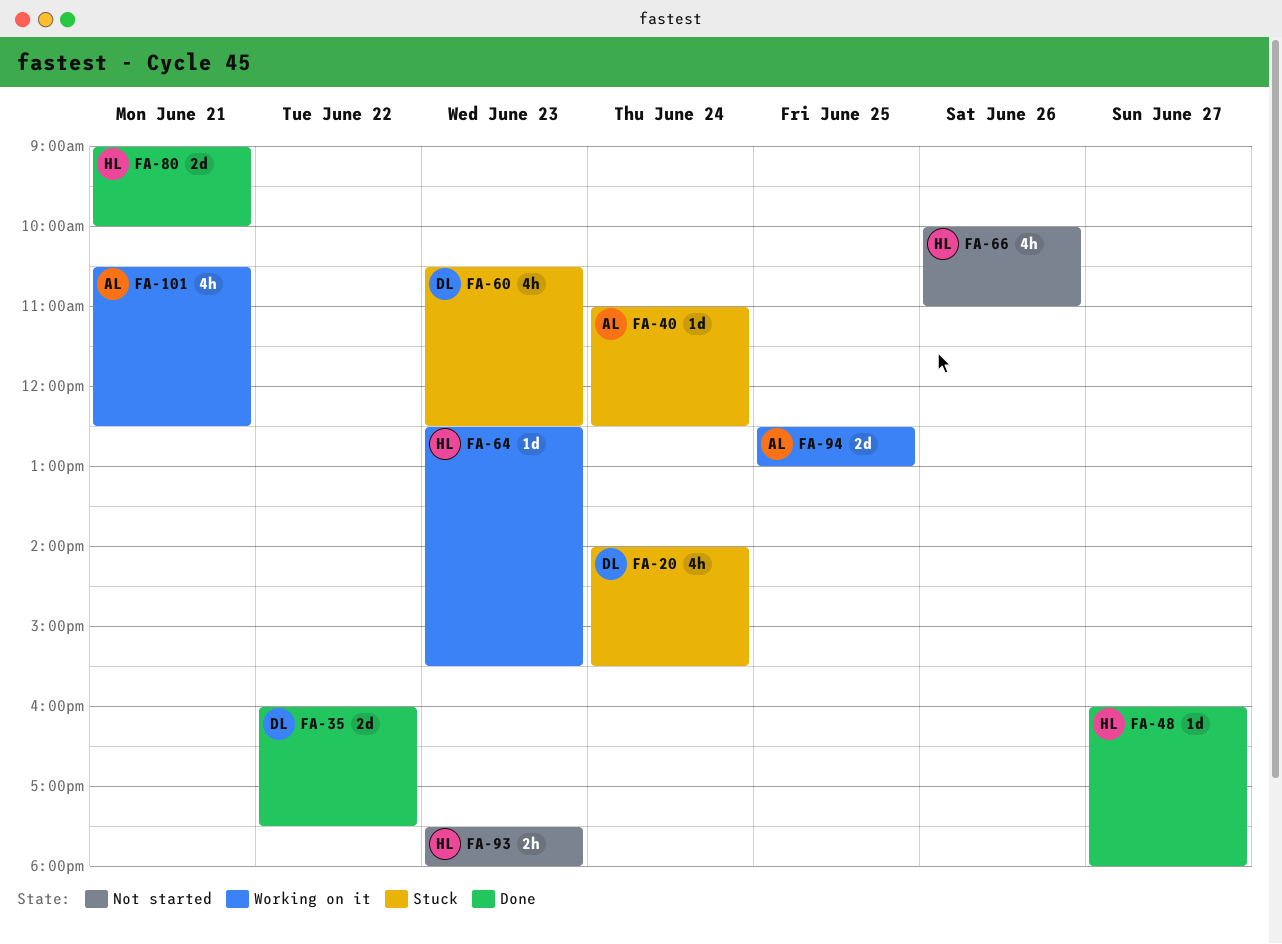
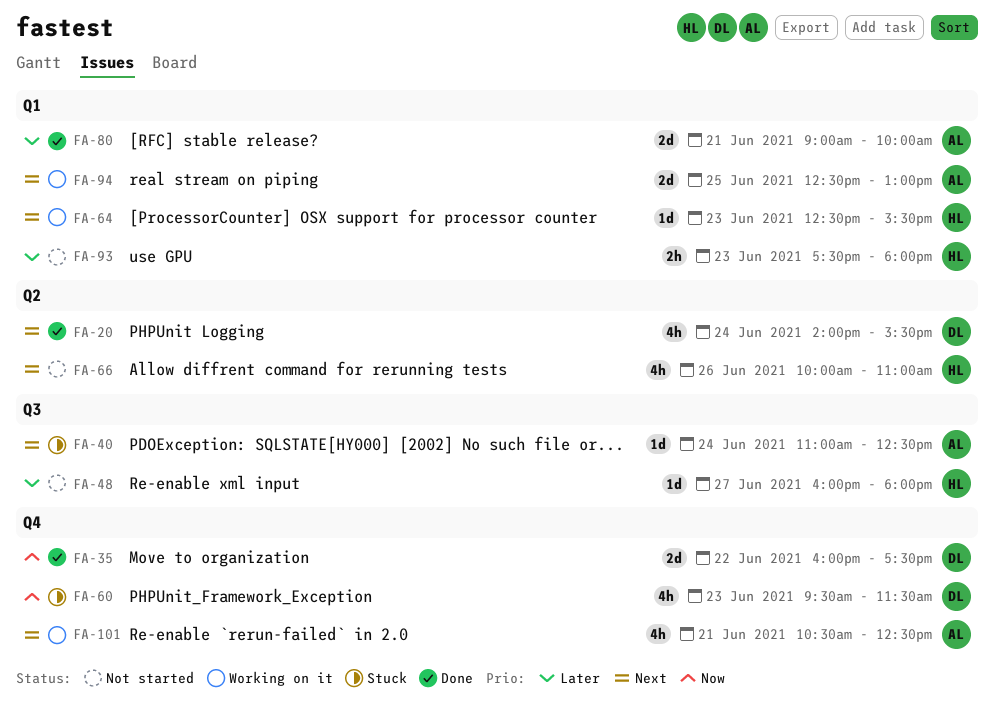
FA-20, status: Stuck -> Done
FA-48, status: Done -> Not started
FA-60, begins: 10:30 -> 09:30
FA-60, ends: 12:30 -> 11:30
FA-80, owner: HL -> AL

